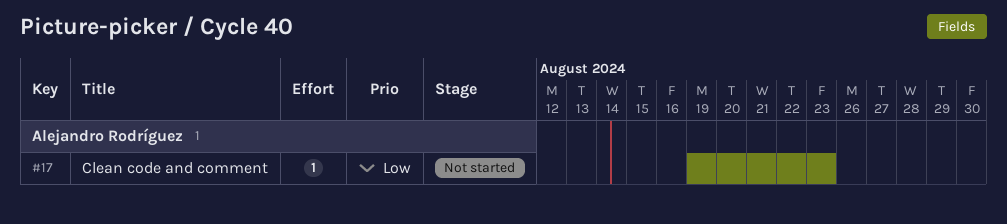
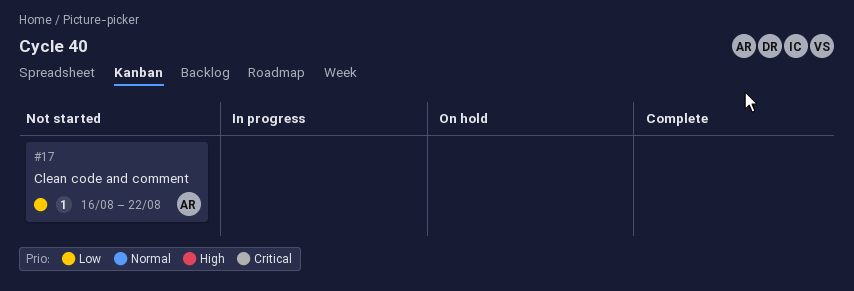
#17, start: Aug 19 -> Aug 16
#17, due: Aug 23 -> Aug 22

